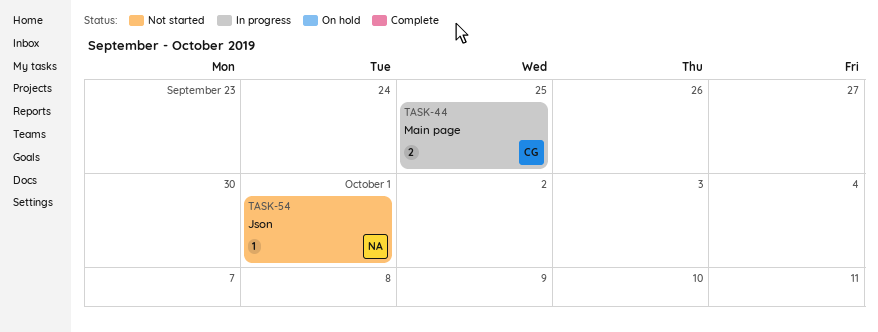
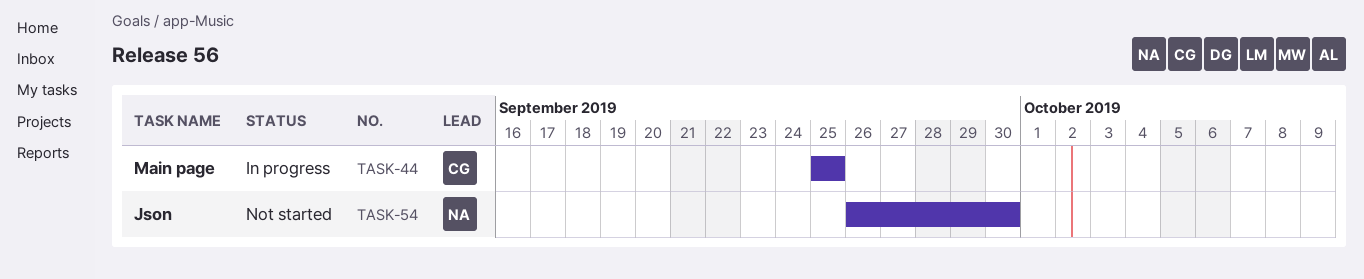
TASK-54, due: Oct 1 -> Sep 30

